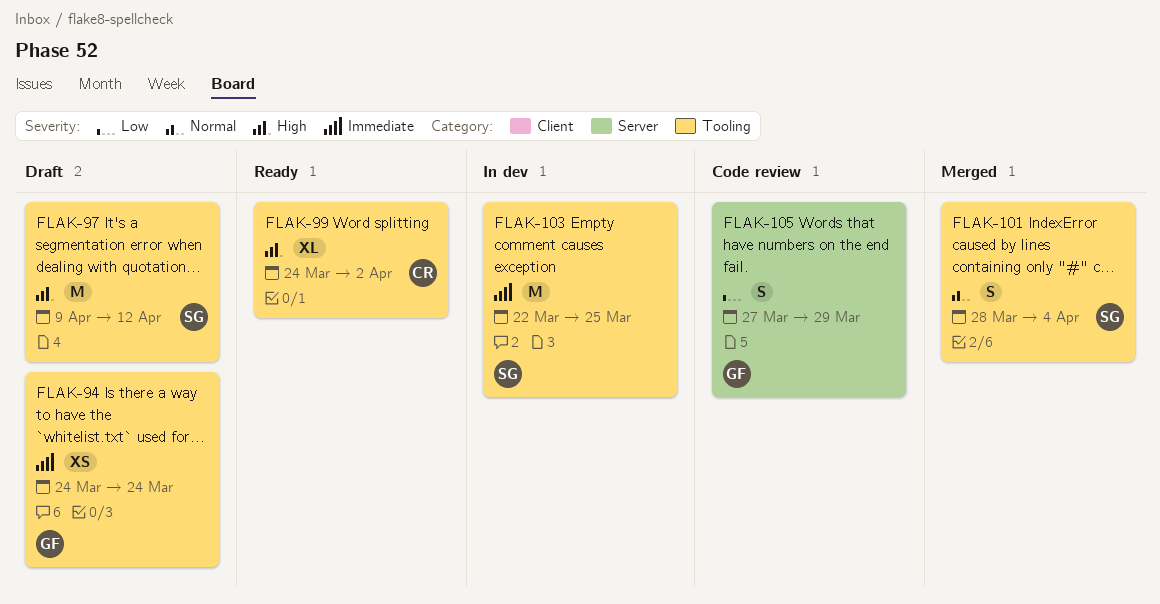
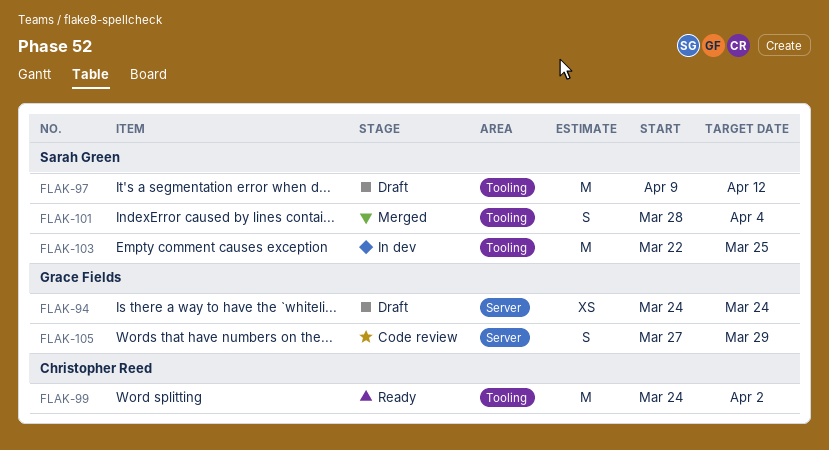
FLAK-94, label: Tooling -> Server
FLAK-99, estimate: XL -> M

